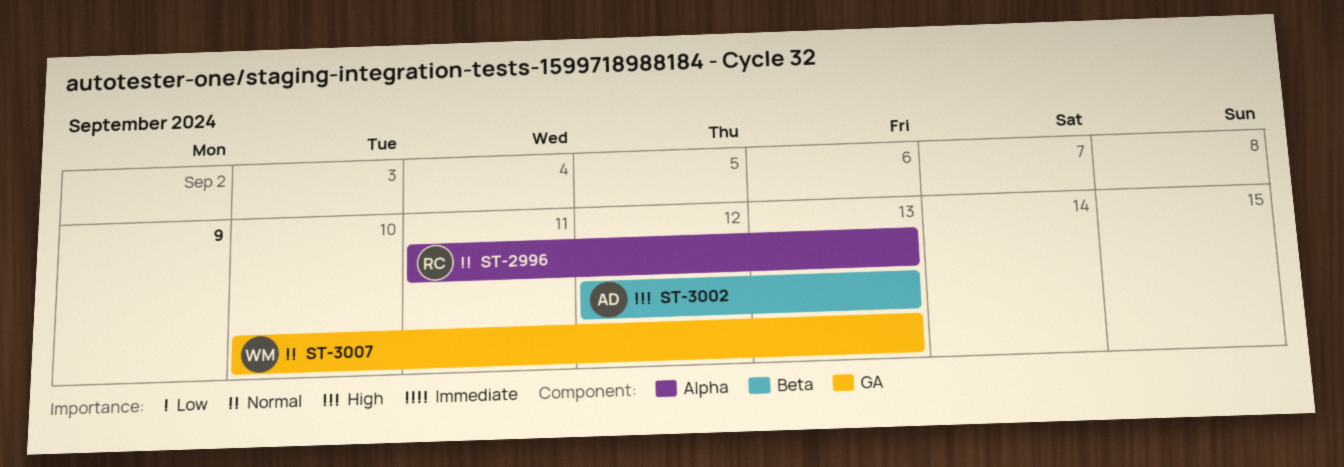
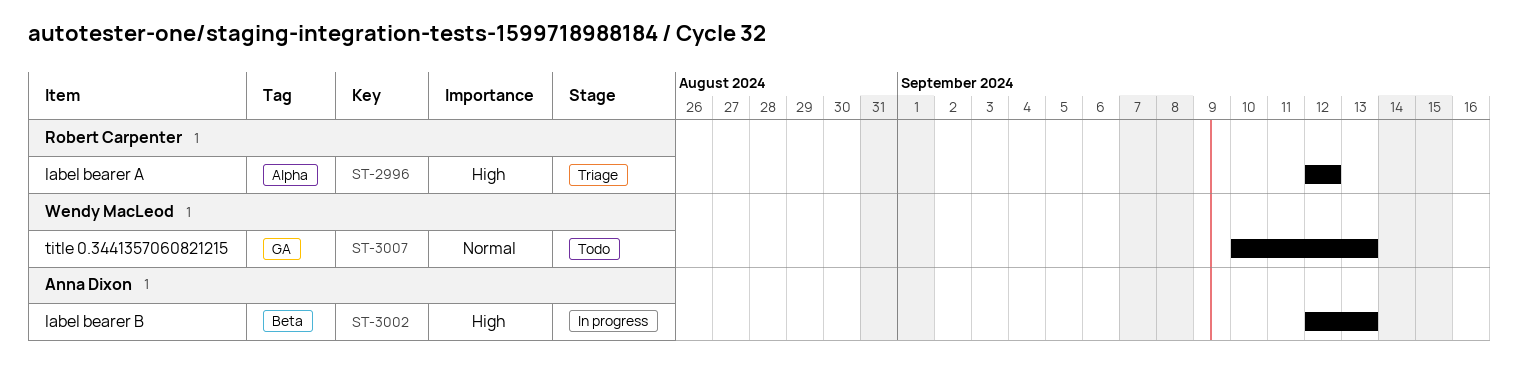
ST-2996, priority: Normal -> High
ST-2996, start: Sep 11 -> Sep 12
ST-2996, due: Sep 13 -> Sep 12

